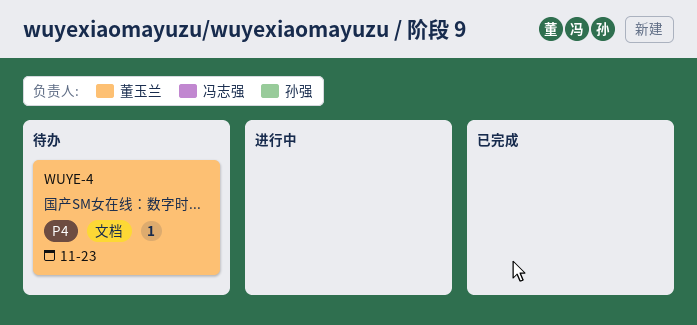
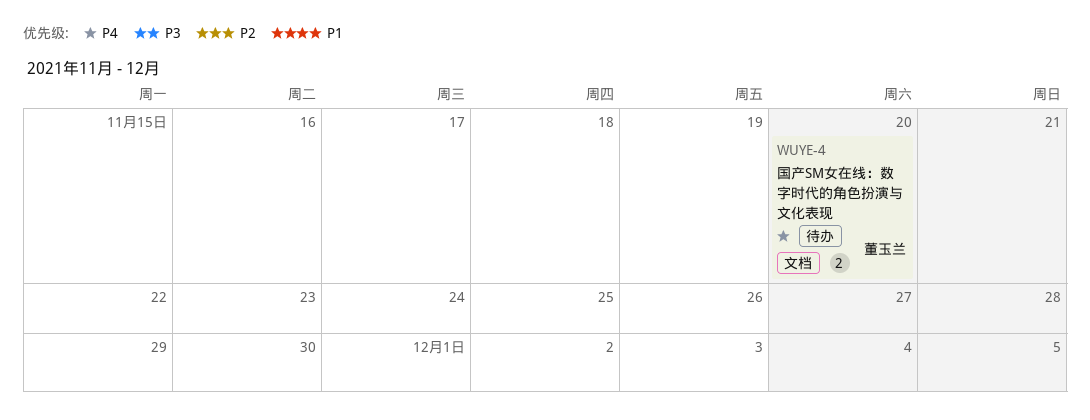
WUYE-4, estimate: 1 -> 2
WUYE-4, due: Nov 23 -> Nov 20

